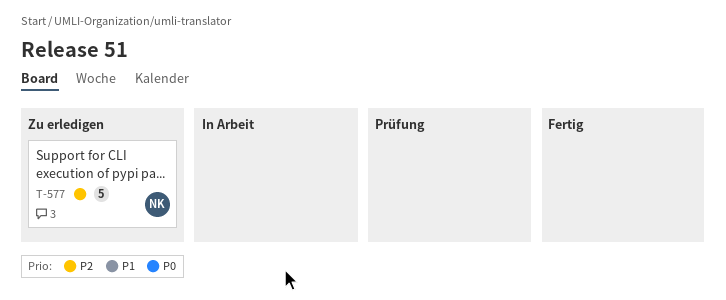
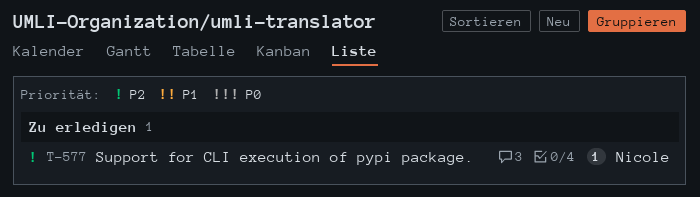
T-577, estimate: 5 -> 1

